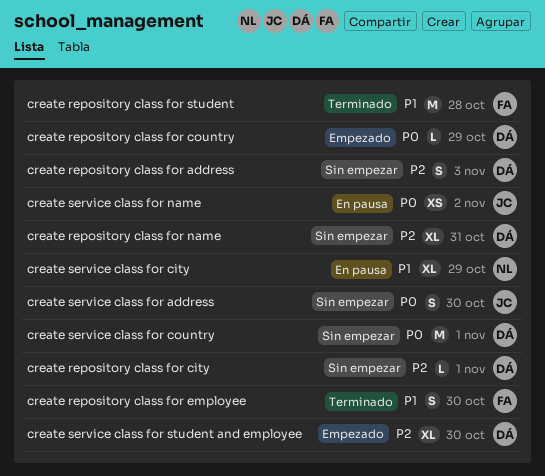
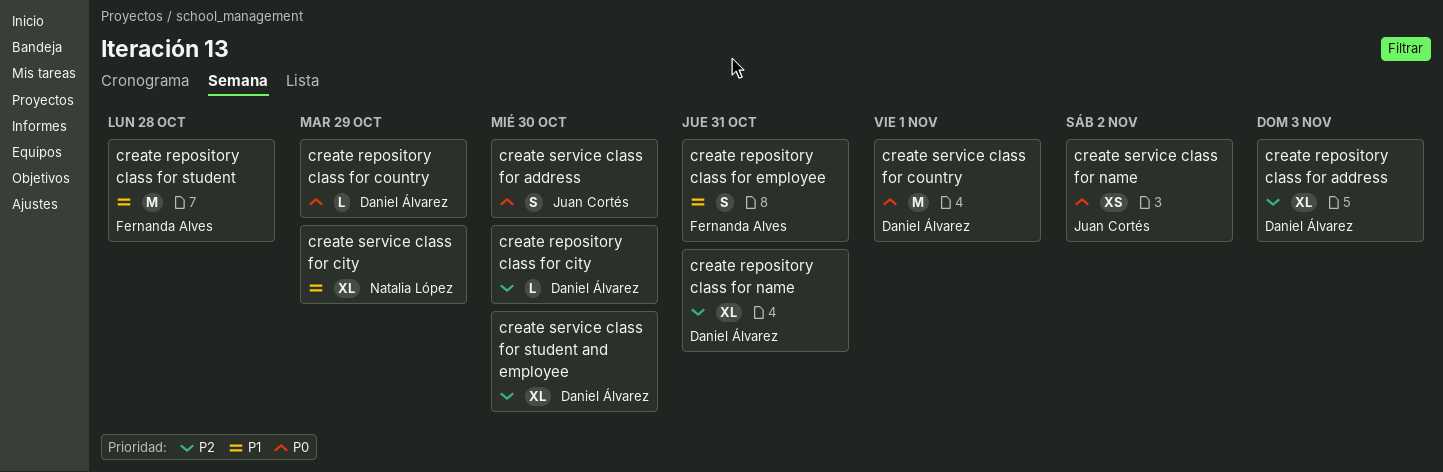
create repository class for address, estimate: S -> XL
create repository class for city, due: Nov 1 -> Oct 30
create repository class for employee, due: Oct 30 -> Oct 31

